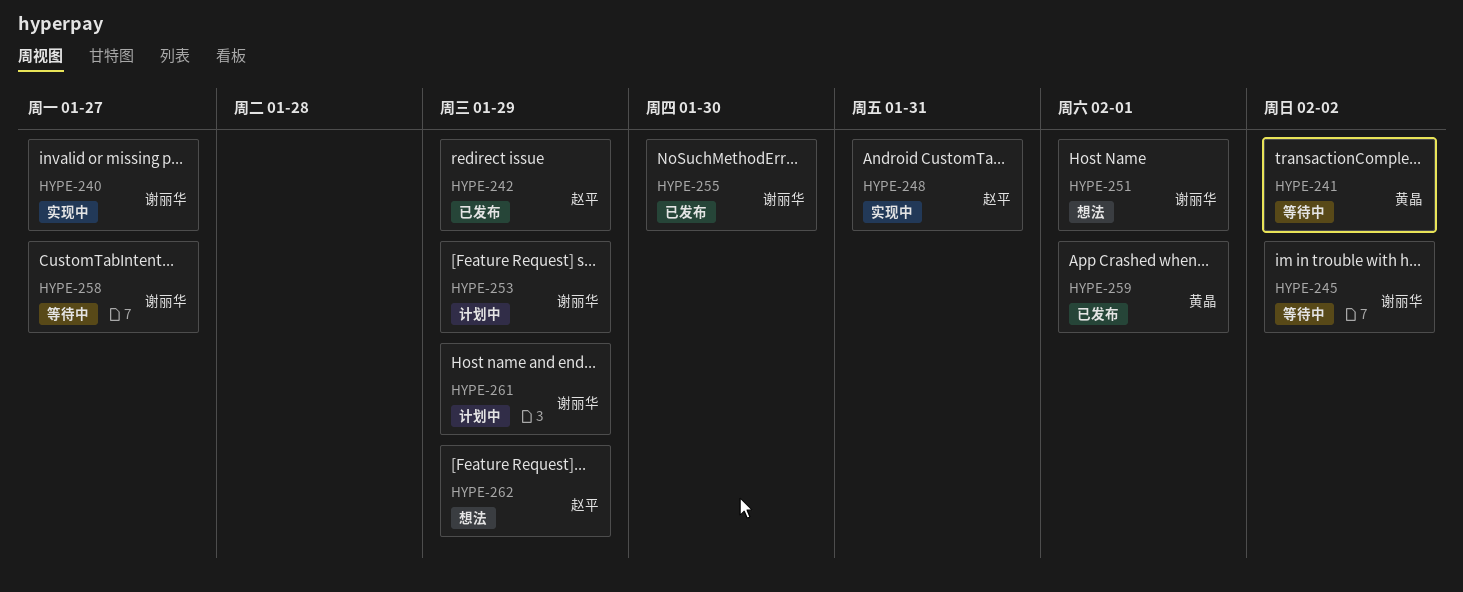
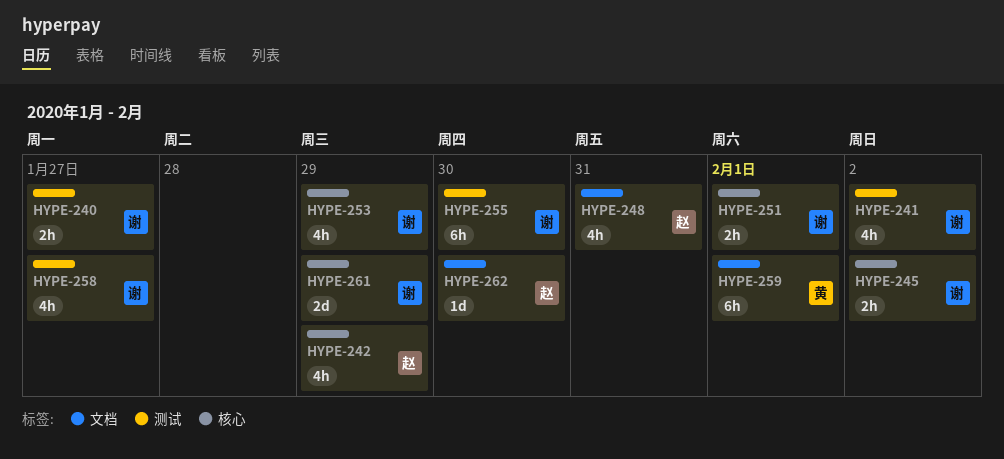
HYPE-241, owner: 黄晶 -> 谢丽华
HYPE-262, due: Jan 29 -> Jan 30

